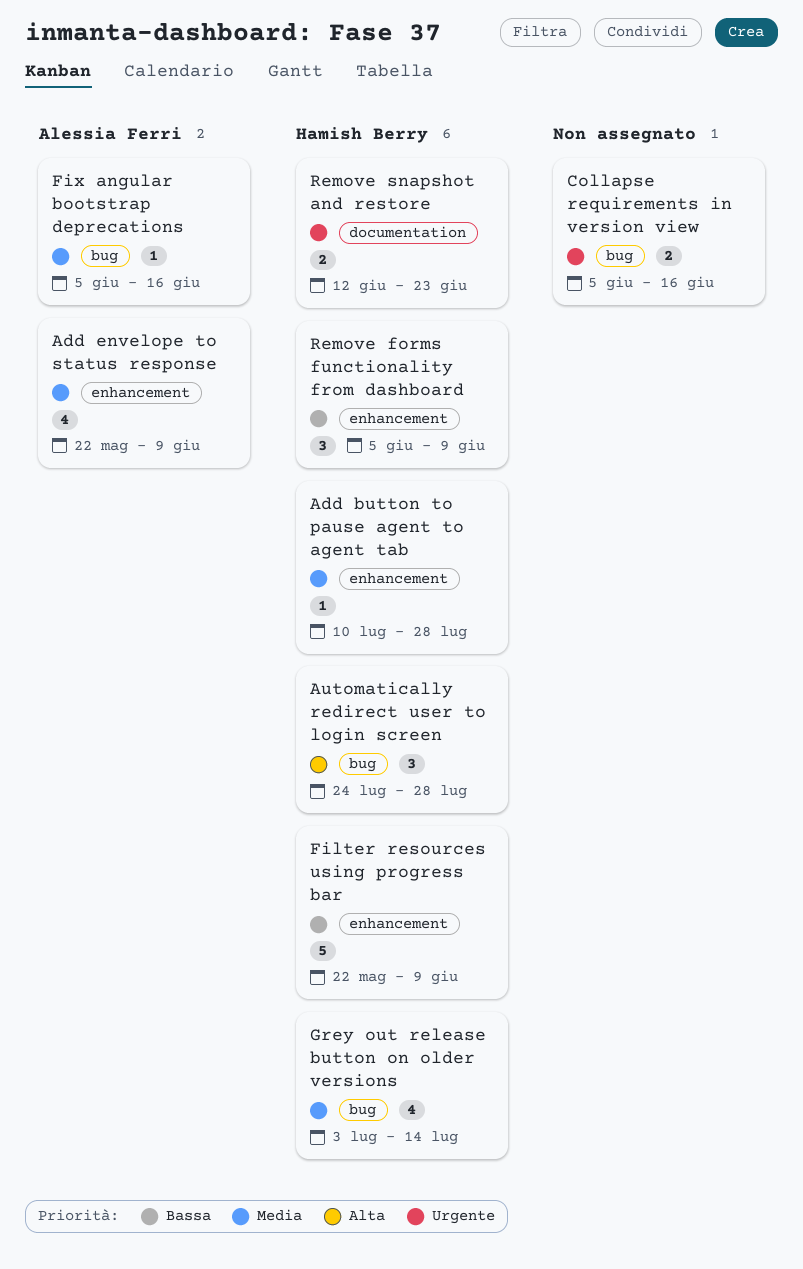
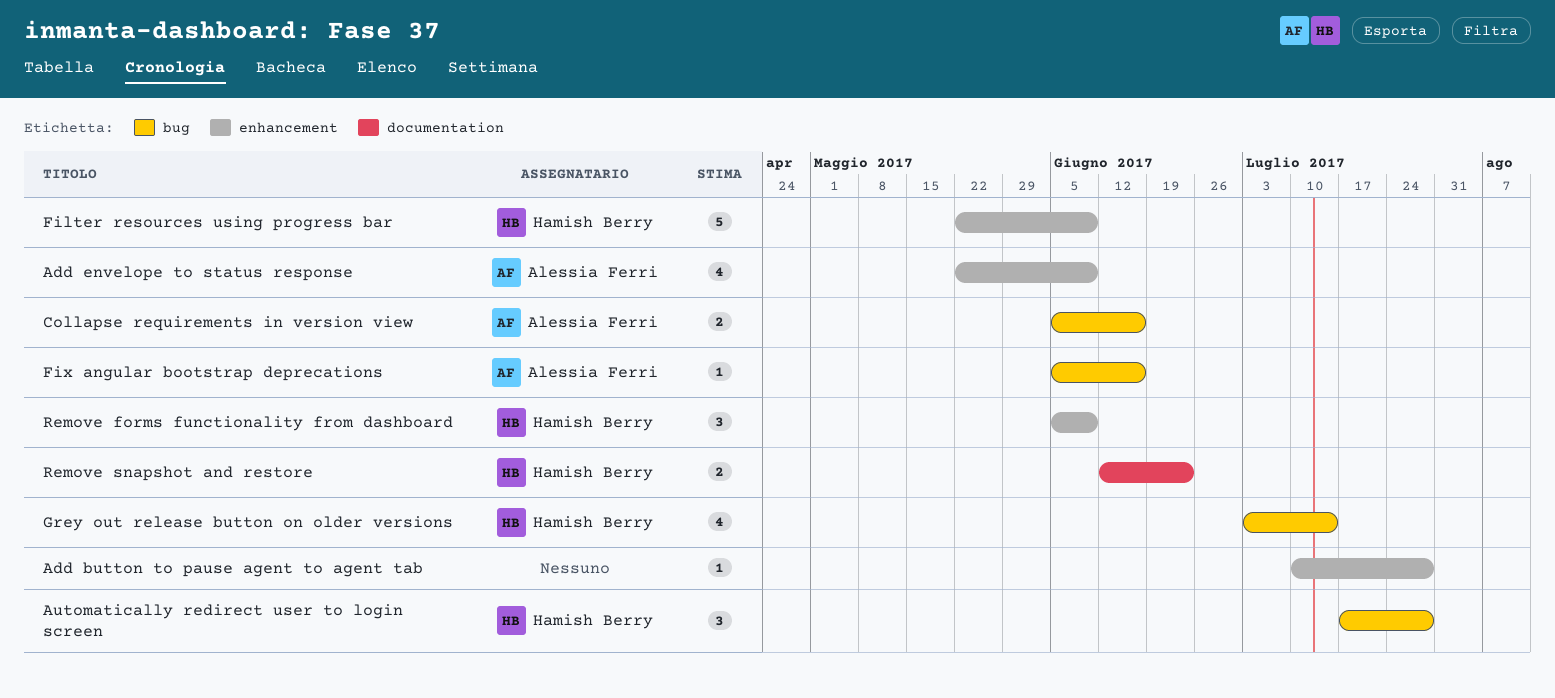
Add button to pause agent to agent tab, owner: Hamish Berry -> none
Automatically redirect user to login screen, start: Jul 24 -> Jul 17
Collapse requirements in version view, owner: none -> Alessia Ferri

